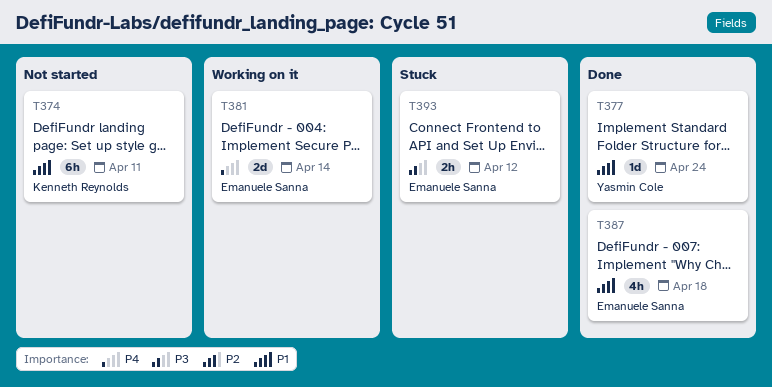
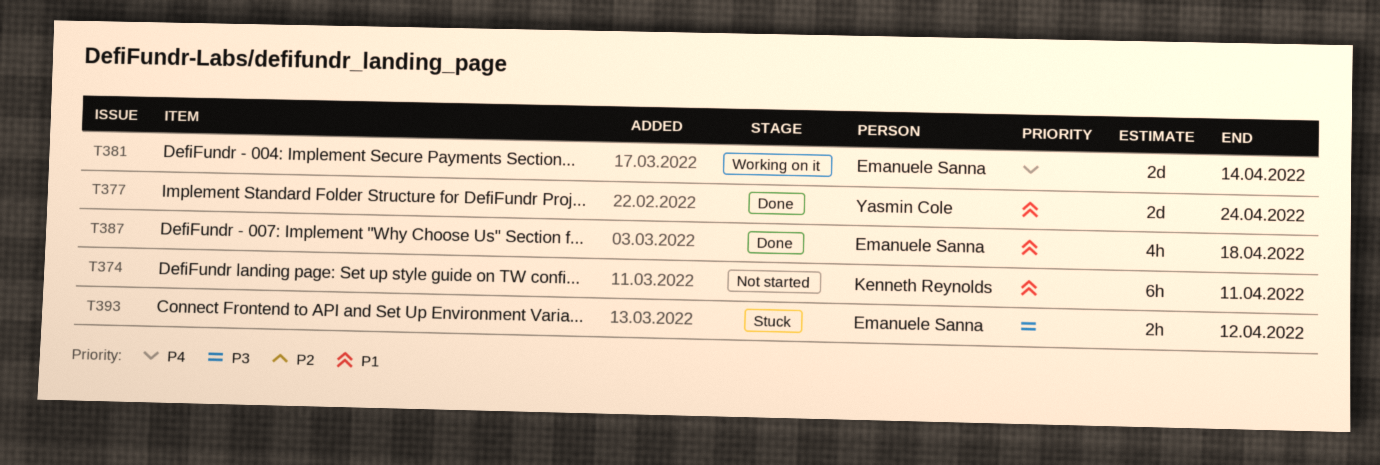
T377, estimate: 1d -> 2d

